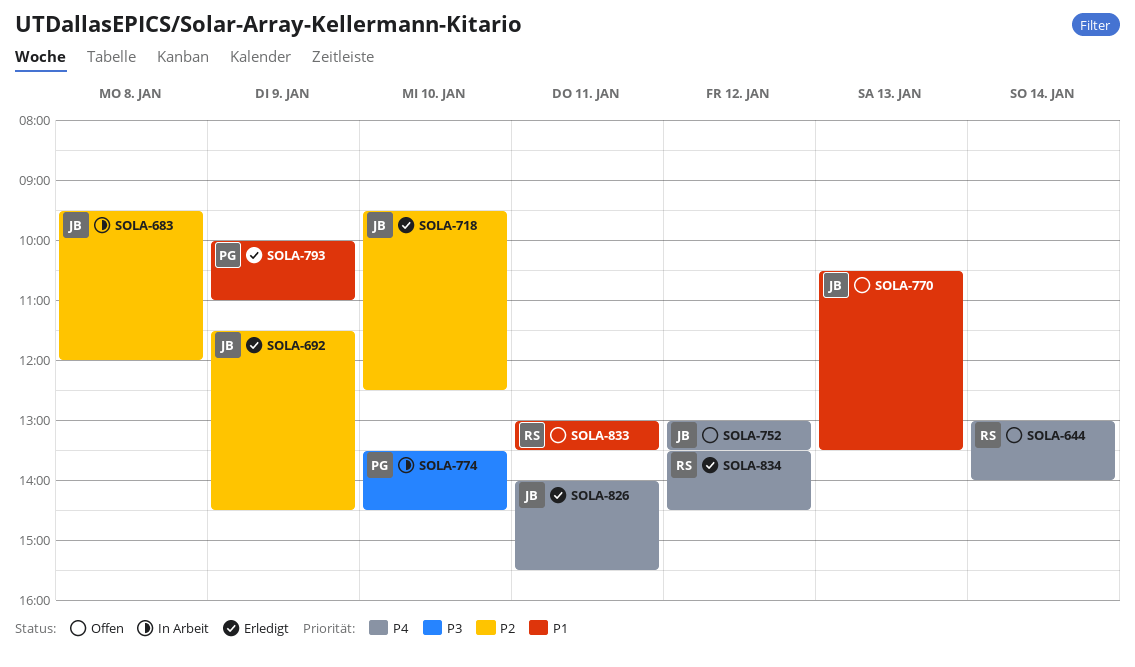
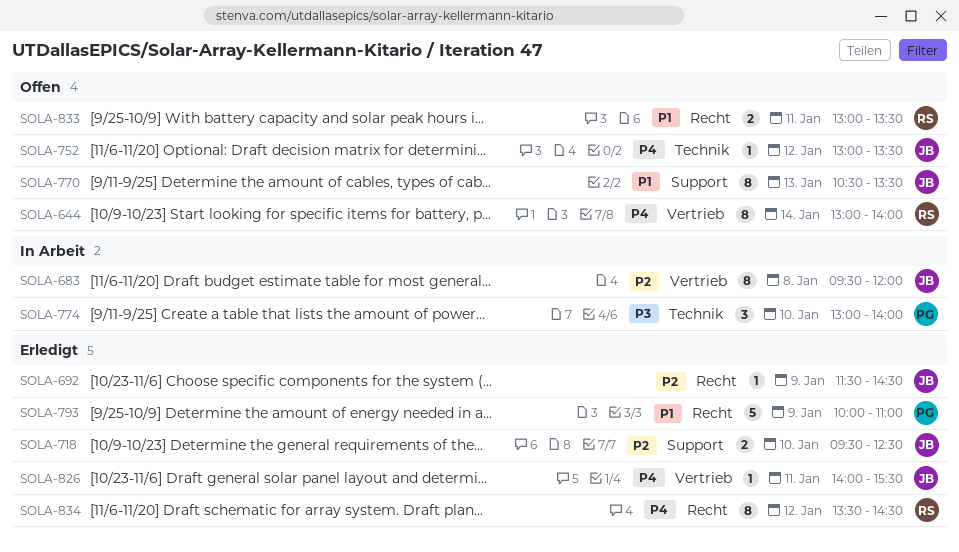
SOLA-774, begins: 13:30 -> 13:00
SOLA-774, ends: 14:30 -> 14:00

